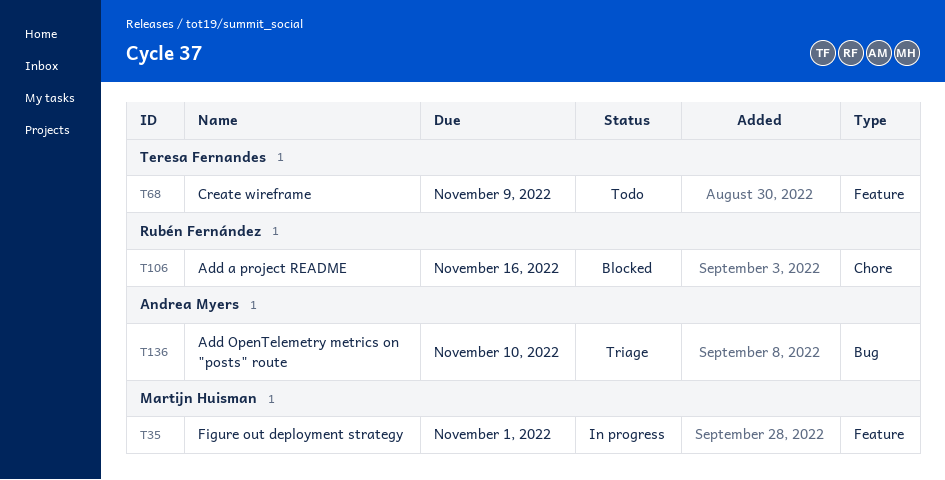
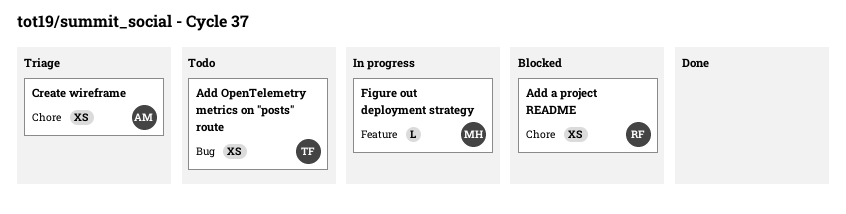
Add OpenTelemetry metrics on "posts" route, status: Triage -> Todo
Add OpenTelemetry metrics on "posts" route, owner: Andrea Myers -> Teresa Fernandes
Create wireframe, status: Todo -> Triage
Create wireframe, owner: Teresa Fernandes -> Andrea Myers
Create wireframe, label: Feature -> Chore

